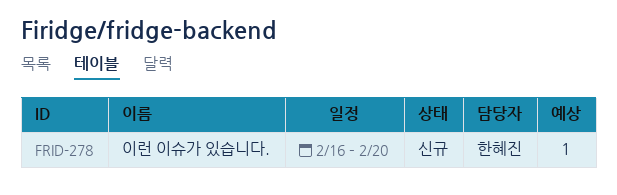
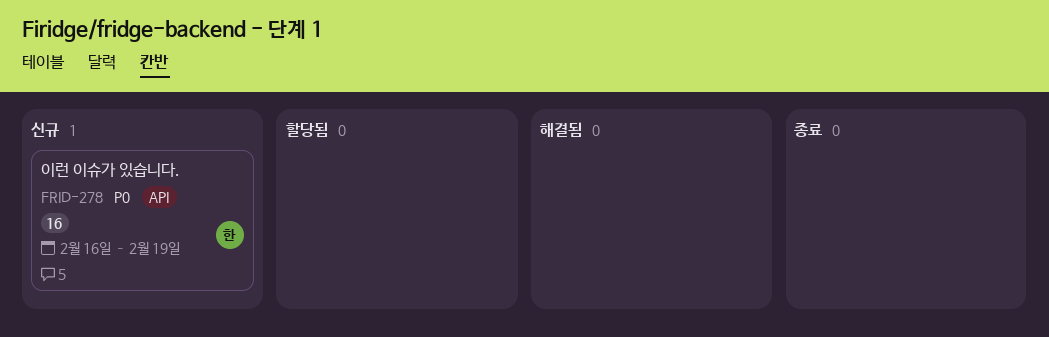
FRID-278, estimate: 1 -> 16
FRID-278, due: Feb 20 -> Feb 19

